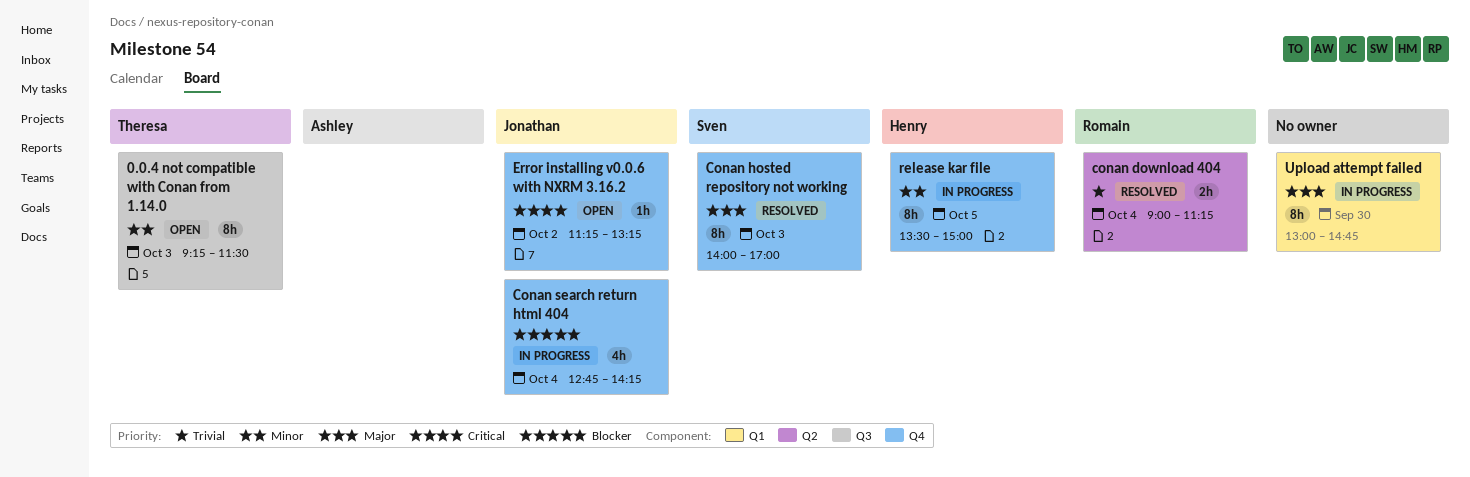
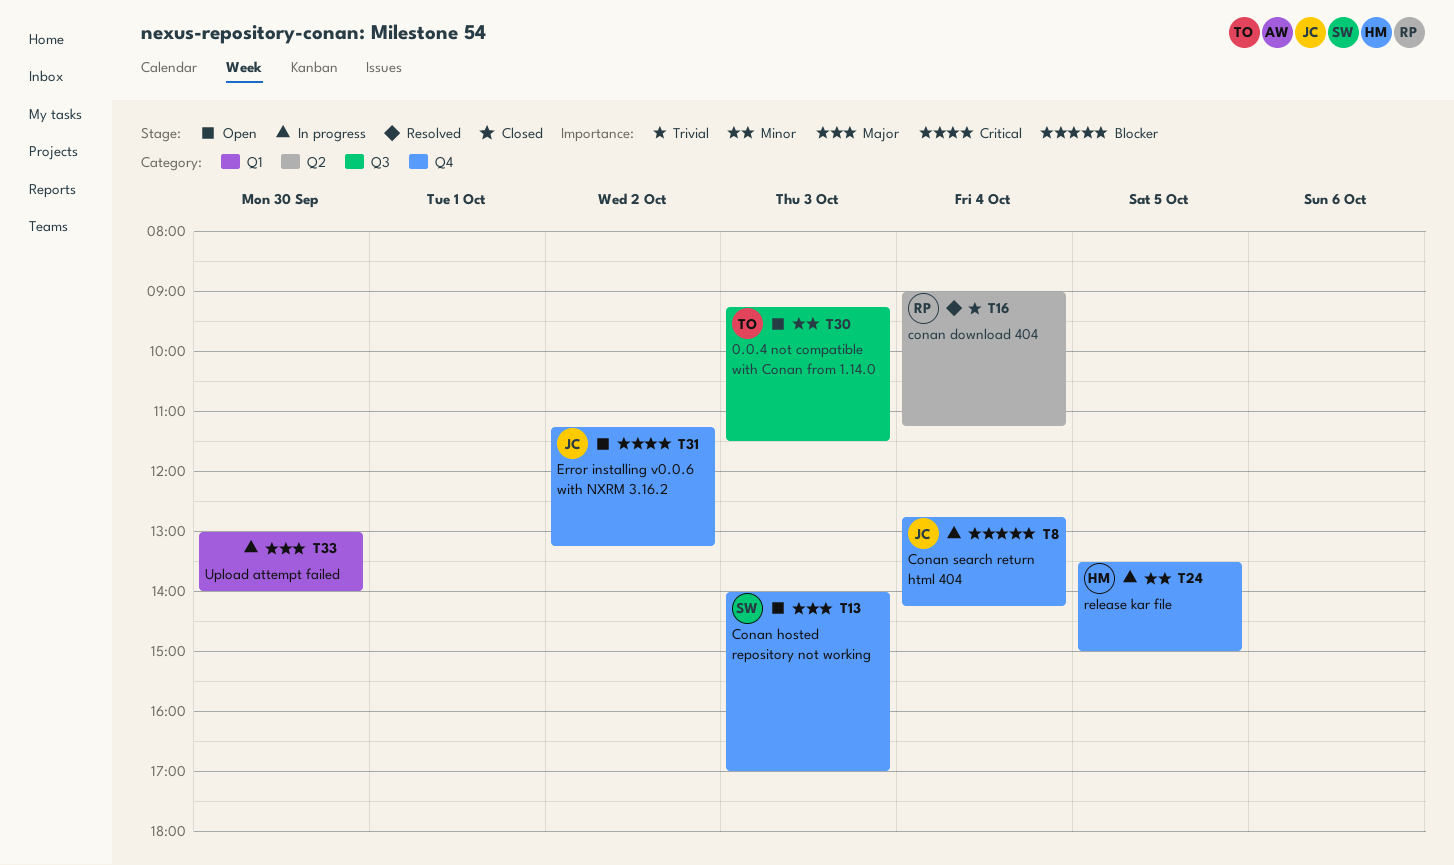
Conan hosted repository not working, status: Resolved -> Open
Upload attempt failed, ends: 14:45 -> 14:00

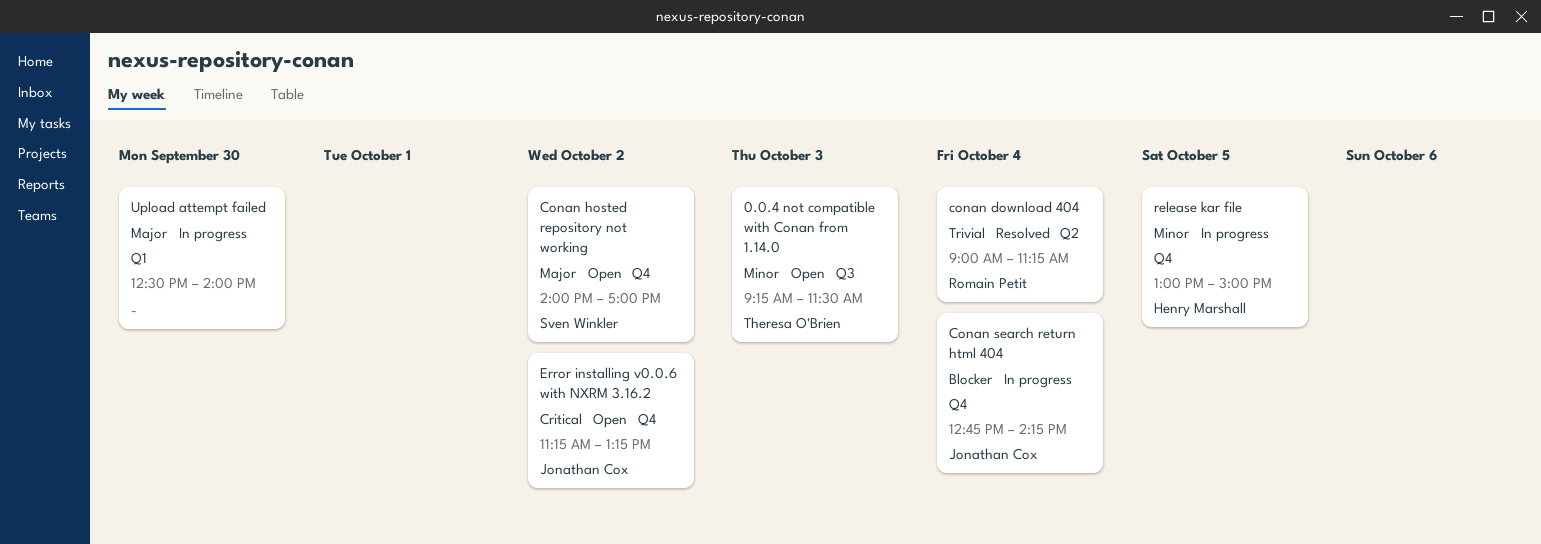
Conan hosted repository not working, day: Oct 3 -> Oct 2
release kar file, begins: 13:30 -> 13:00
Upload attempt failed, begins: 13:00 -> 12:30

